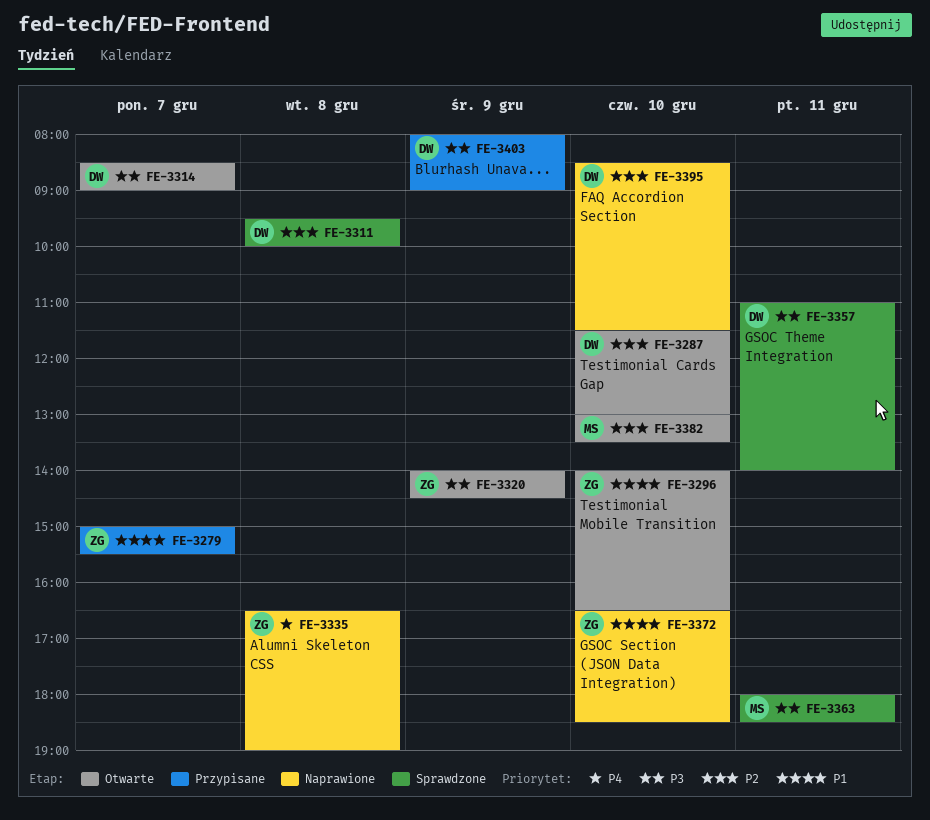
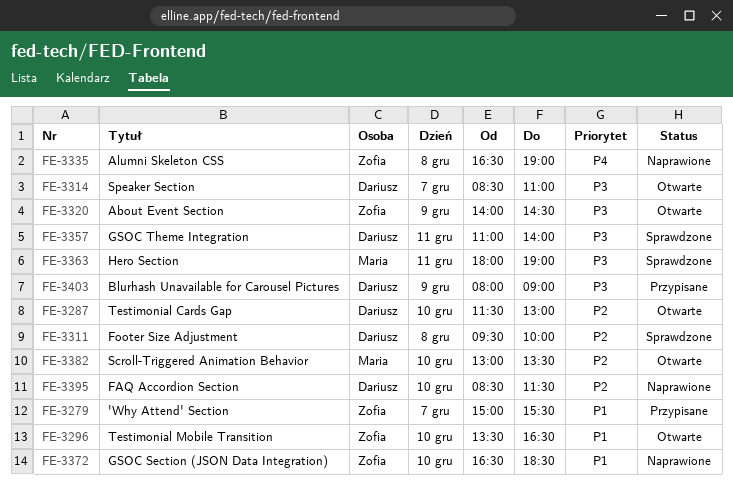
FE-3296, begins: 14:00 -> 13:30
FE-3314, ends: 09:00 -> 11:00
FE-3363, ends: 18:30 -> 19:00

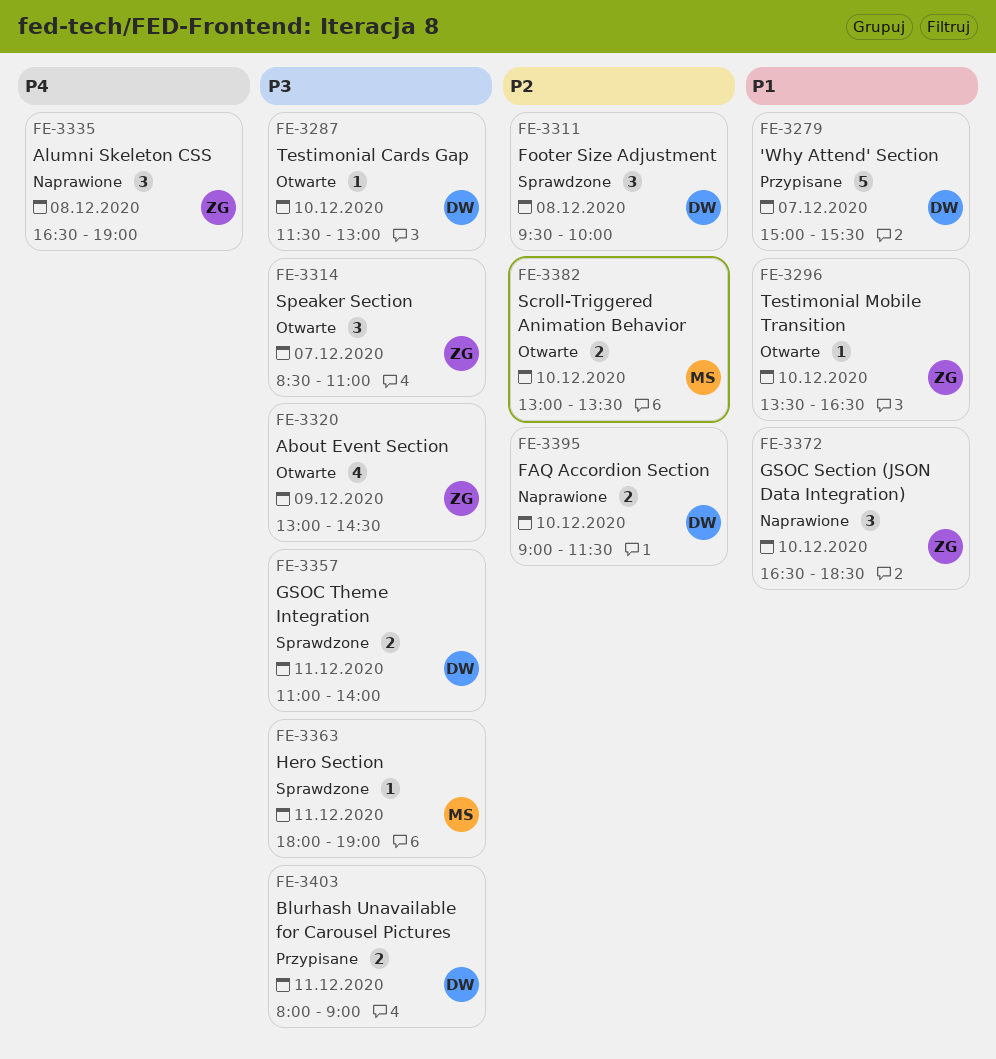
FE-3279, owner: Zofia -> Dariusz
FE-3287, priority: P2 -> P3
FE-3314, owner: Dariusz -> Zofia
FE-3320, begins: 14:00 -> 13:00
FE-3395, begins: 08:30 -> 09:00
FE-3403, day: Dec 9 -> Dec 11

